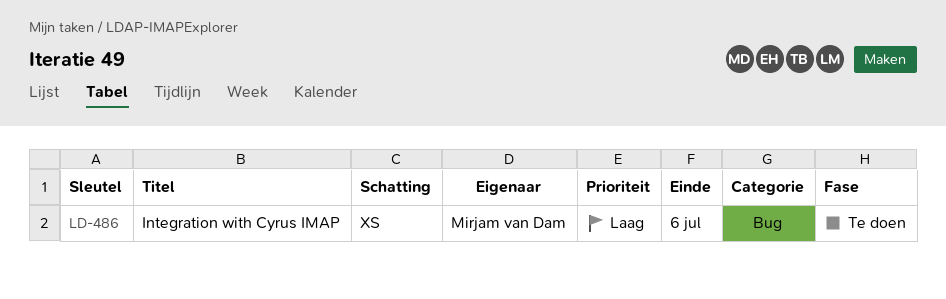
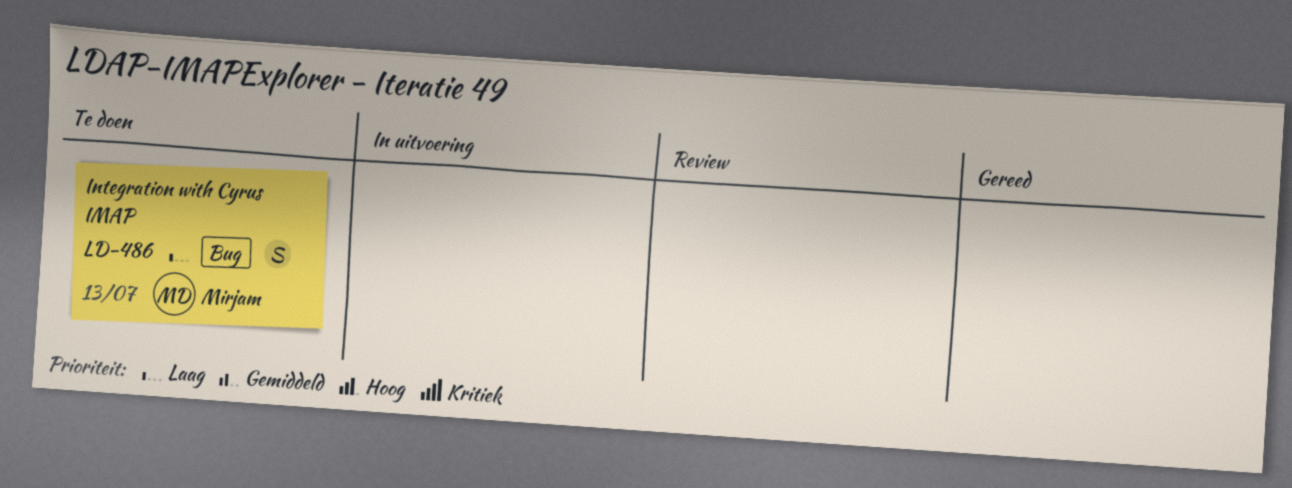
LD-486, estimate: XS -> S
LD-486, due: Jul 6 -> Jul 13

